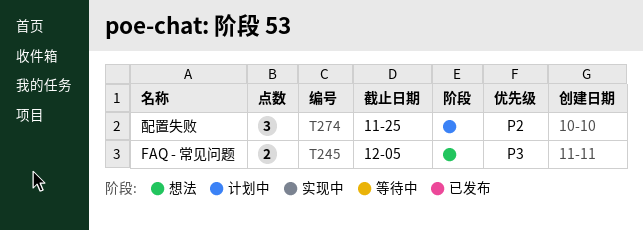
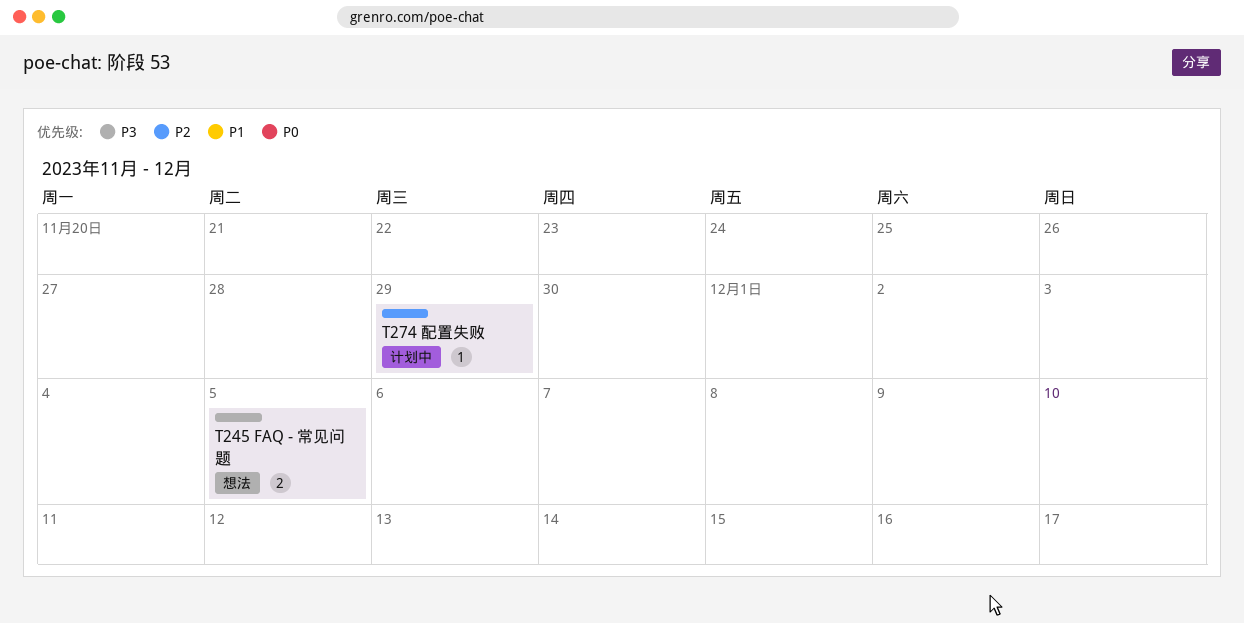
T274, estimate: 3 -> 1
T274, due: Nov 25 -> Nov 29

